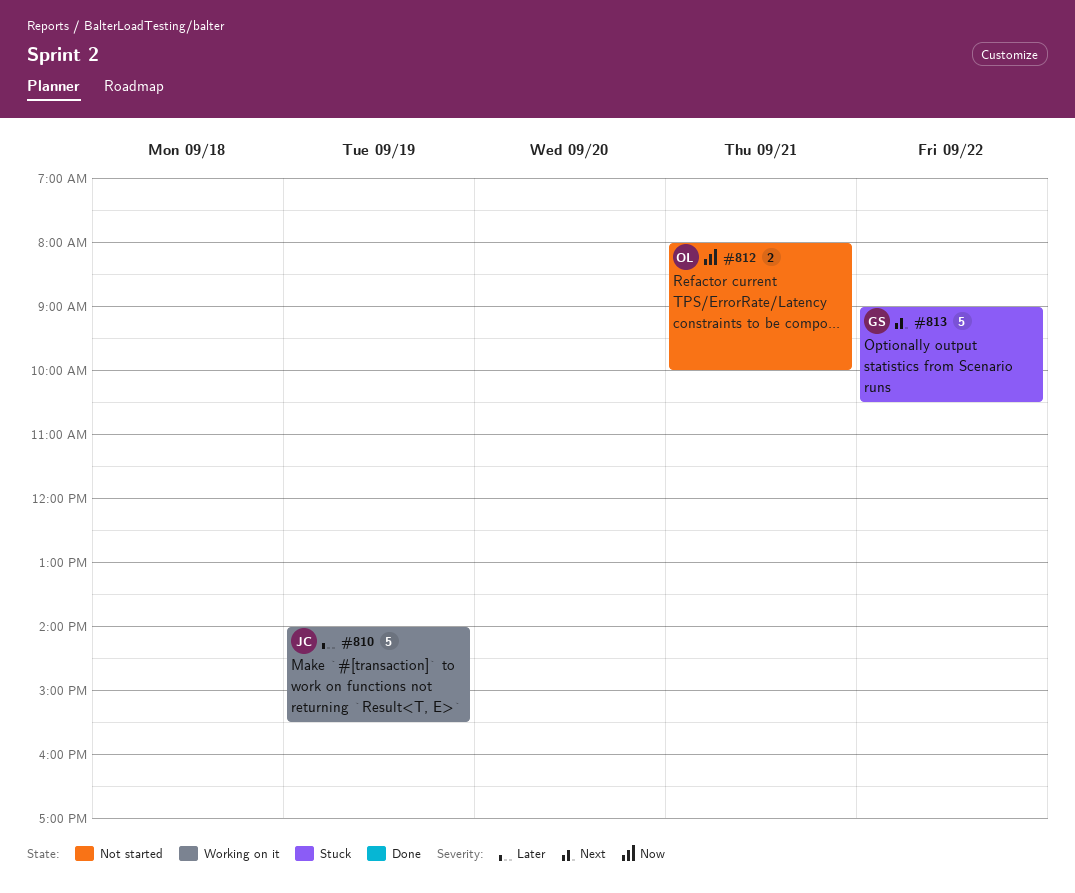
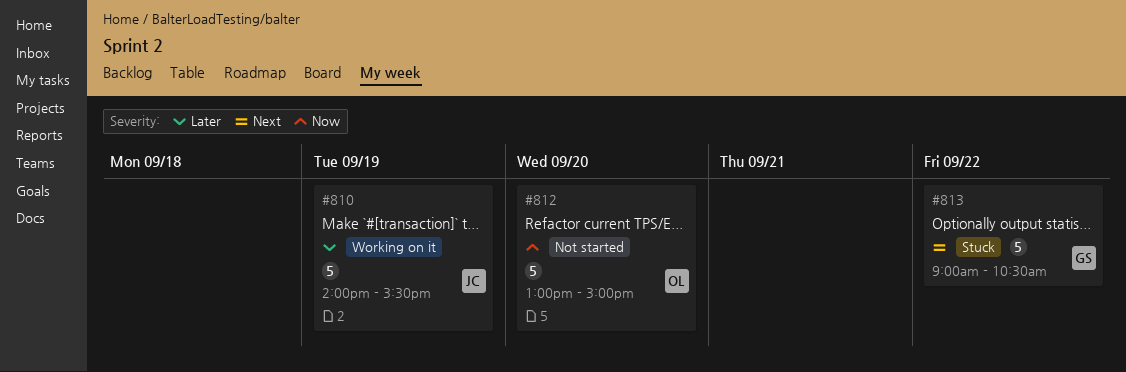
#812, estimate: 2 -> 5
#812, day: Sep 21 -> Sep 20
#812, begins: 08:00 -> 13:00
#812, ends: 10:00 -> 15:00

